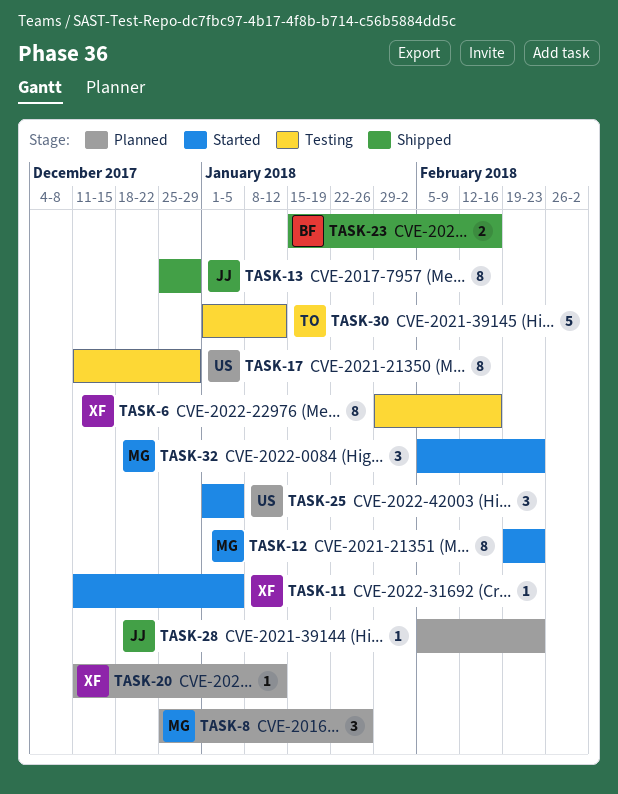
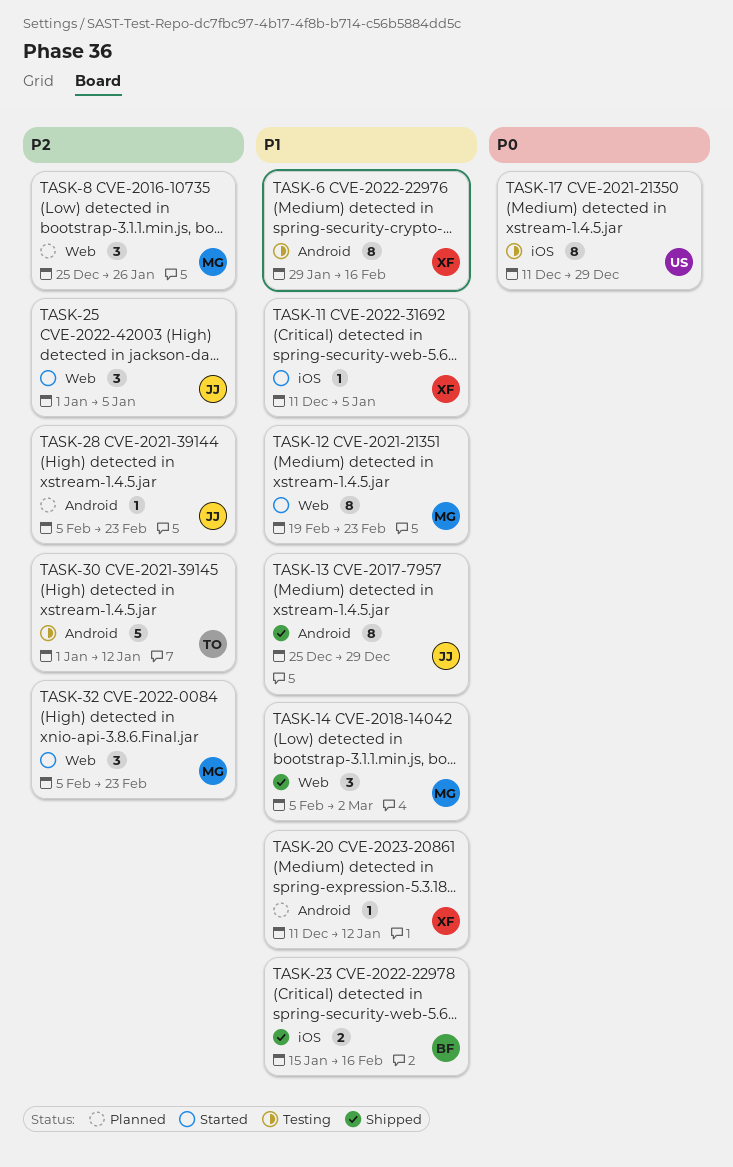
TASK-14: none -> present
TASK-25, owner: US -> JJ

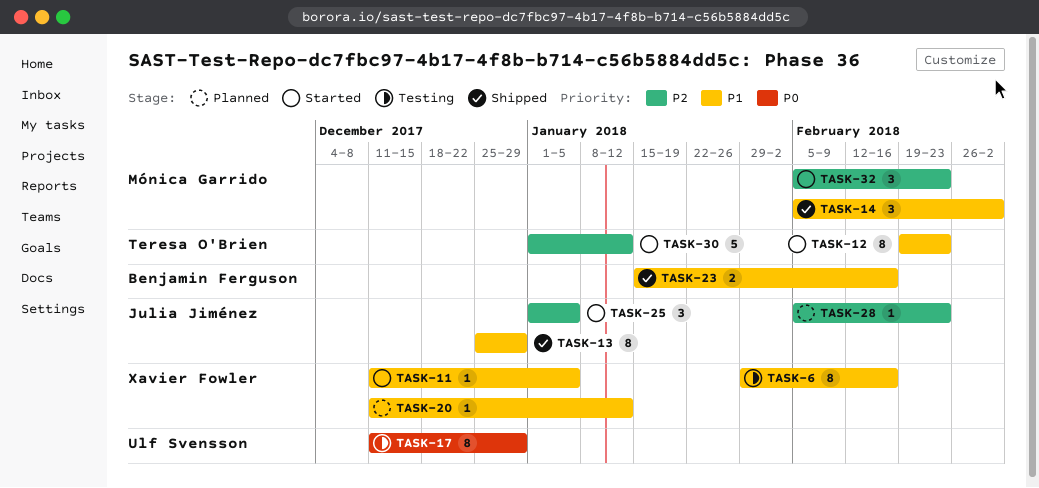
TASK-8: present -> none
TASK-12, owner: Mónica Garrido -> Teresa O'Brien
TASK-30, status: Testing -> Started

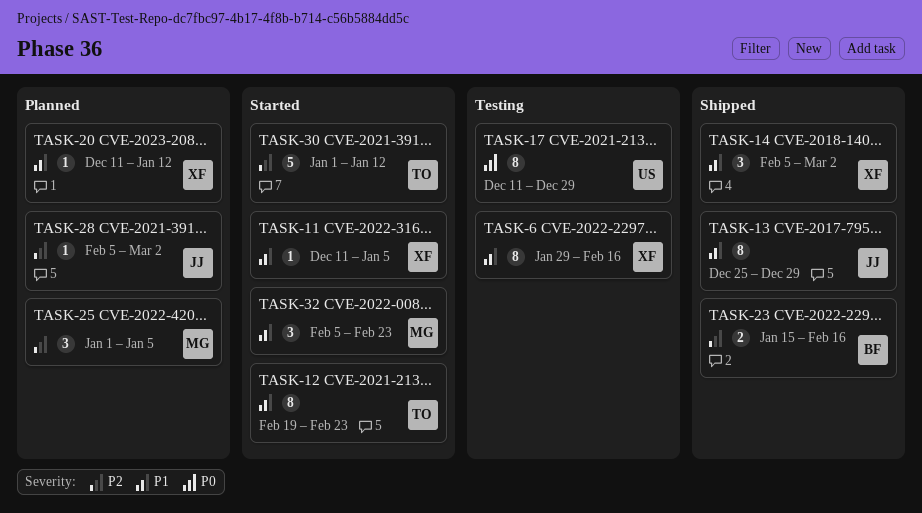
TASK-14, owner: Mónica Garrido -> Xavier Fowler
TASK-23, priority: P1 -> P2
TASK-25, status: Started -> Planned
TASK-25, owner: Julia Jiménez -> Mónica Garrido
TASK-28, due: Feb 23 -> Mar 2
TASK-32, priority: P2 -> P1

